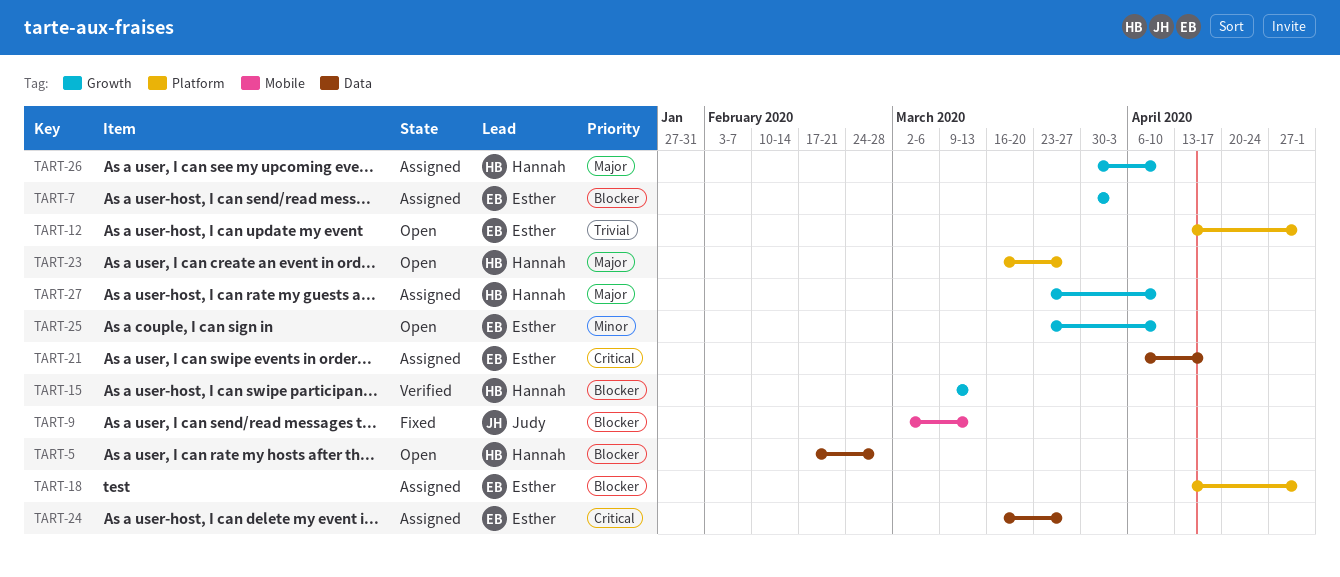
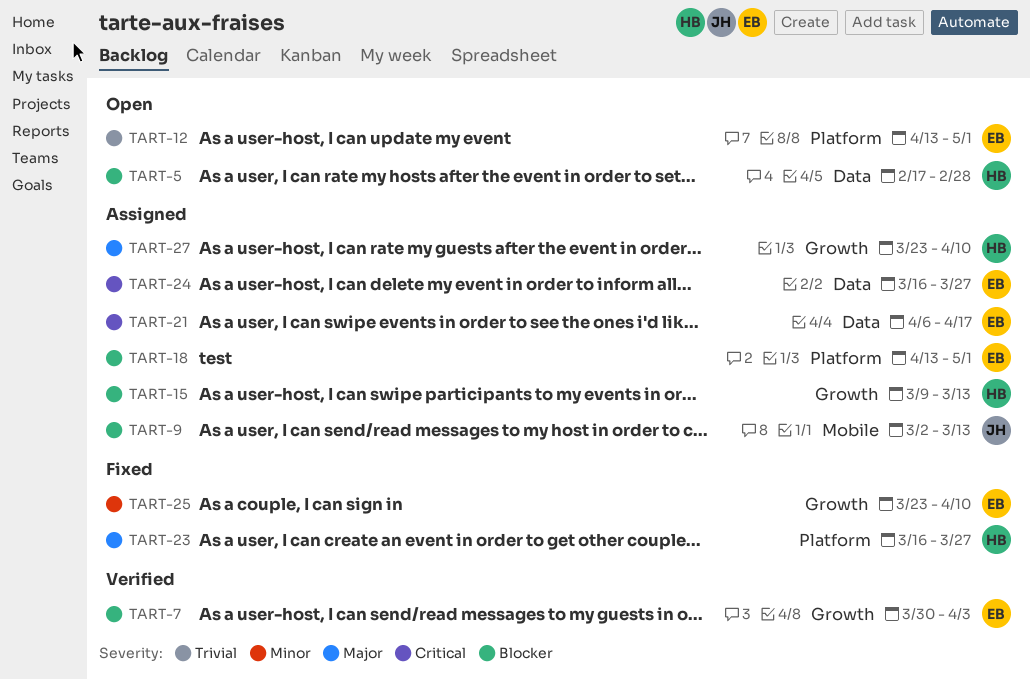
TART-7, status: Assigned -> Verified
TART-9, status: Fixed -> Assigned
TART-15, status: Verified -> Assigned
TART-23, status: Open -> Fixed
TART-25, status: Open -> Fixed
TART-26: present -> none

